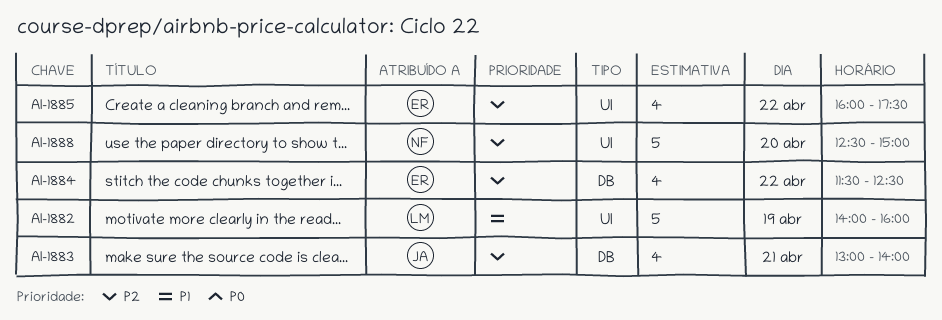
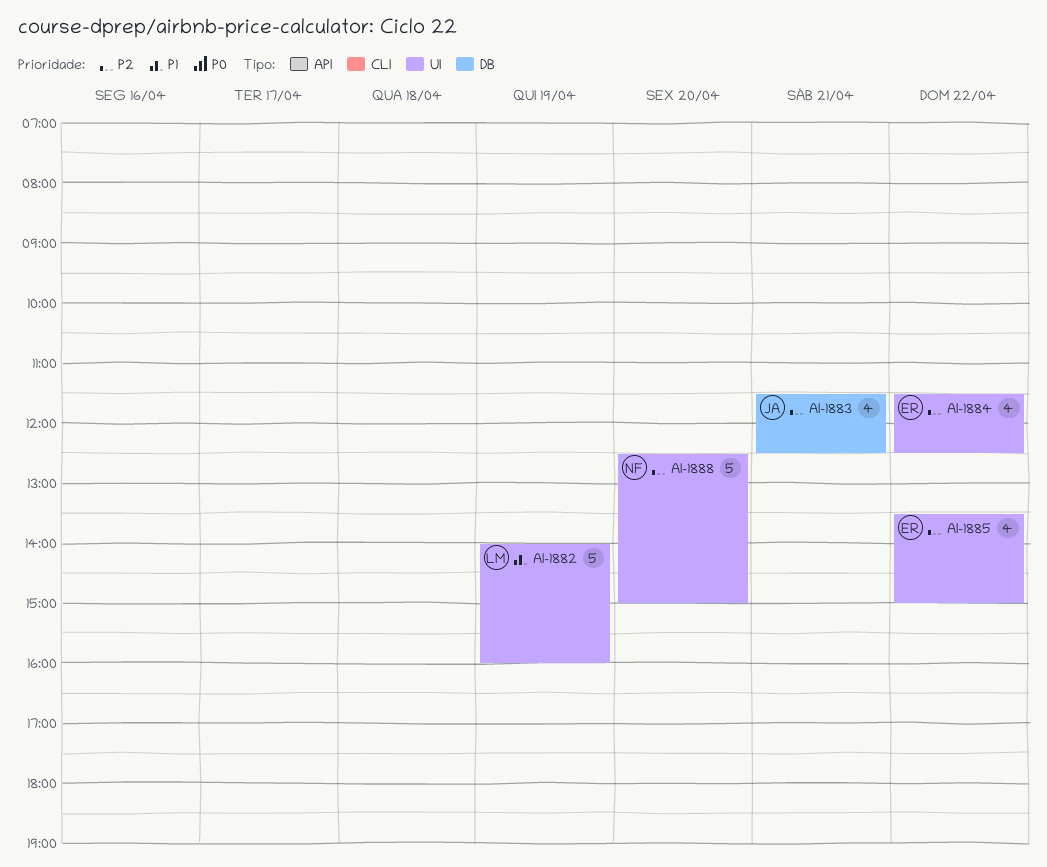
AI-1883, begins: 13:00 -> 11:30
AI-1883, ends: 14:00 -> 12:30
AI-1884, label: DB -> UI
AI-1885, begins: 16:00 -> 13:30
AI-1885, ends: 17:30 -> 15:00

